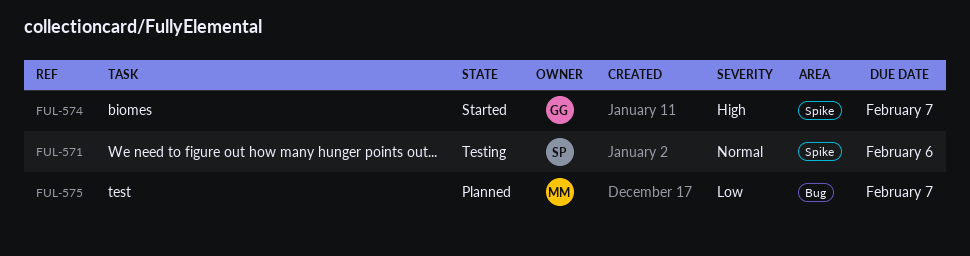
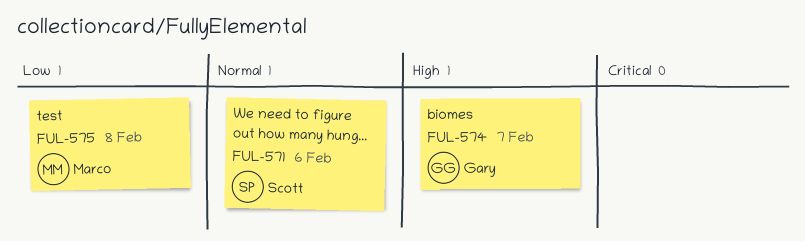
FUL-575, due: Feb 7 -> Feb 8

